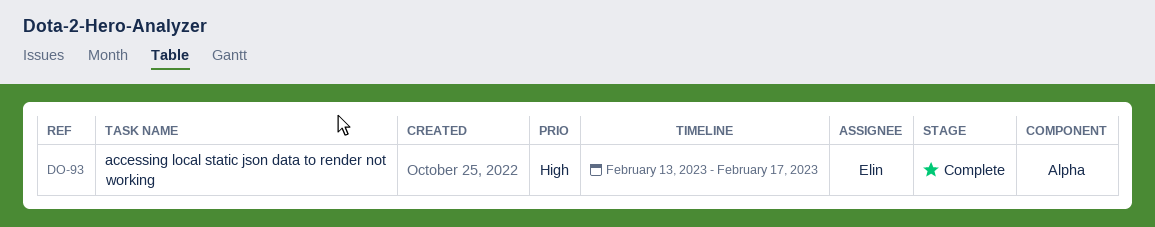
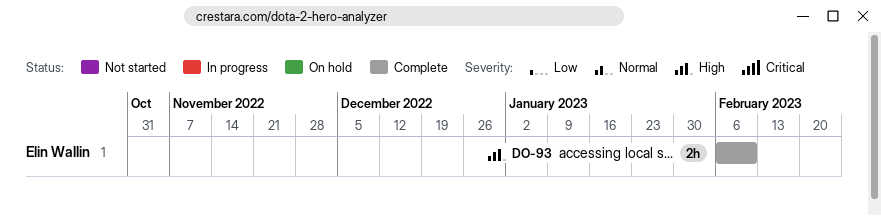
DO-93, start: Feb 13 -> Feb 6
DO-93, due: Feb 17 -> Feb 10

